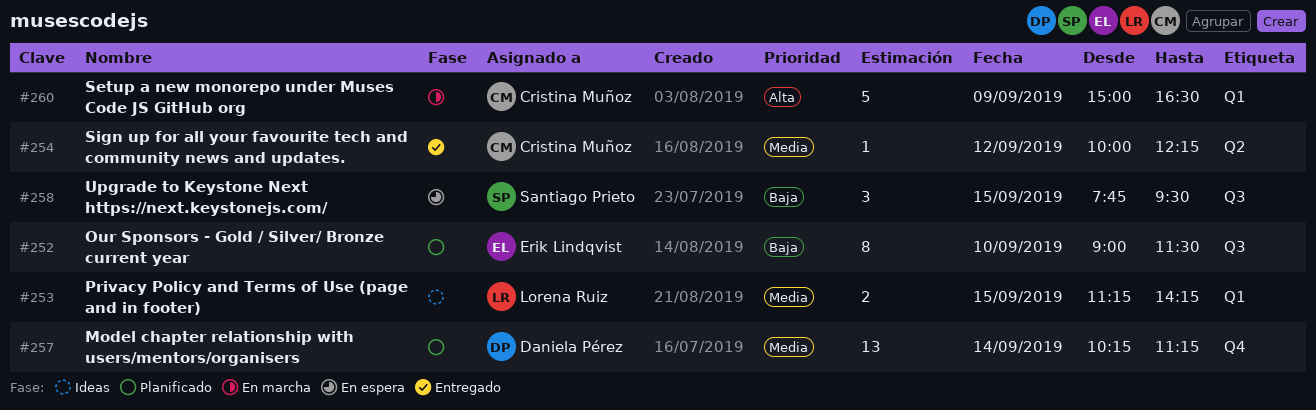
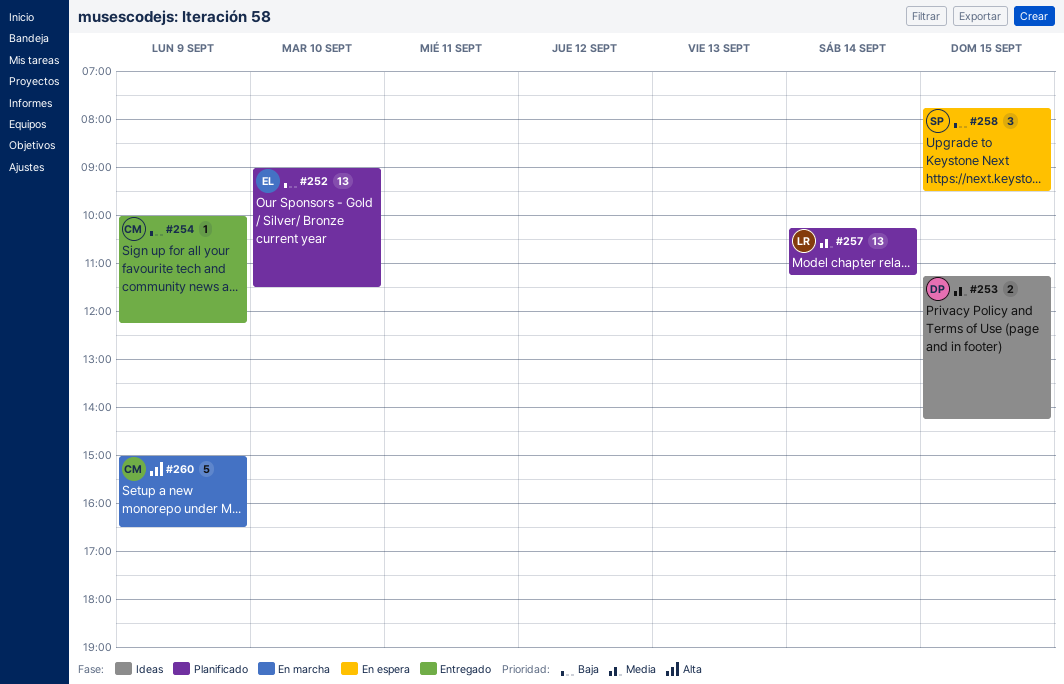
#252, estimate: 8 -> 13
#253, owner: Lorena Ruiz -> Daniela Pérez
#254, priority: Media -> Baja
#254, day: Sep 12 -> Sep 9
#257, owner: Daniela Pérez -> Lorena Ruiz

